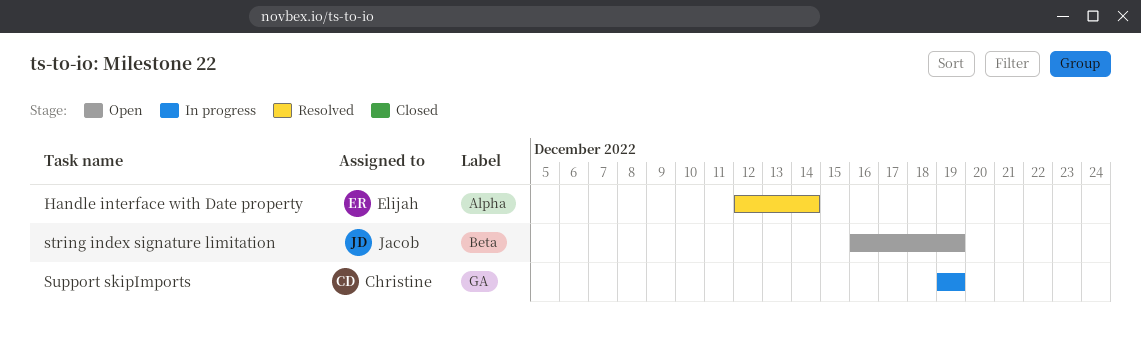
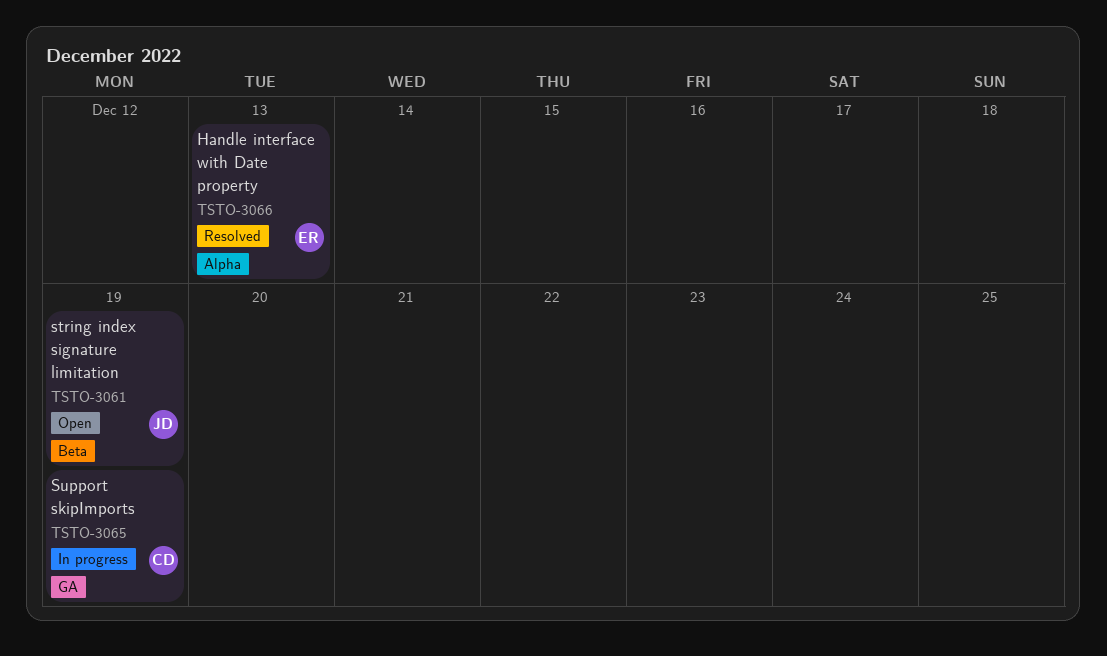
Handle interface with Date property, due: Dec 14 -> Dec 13

